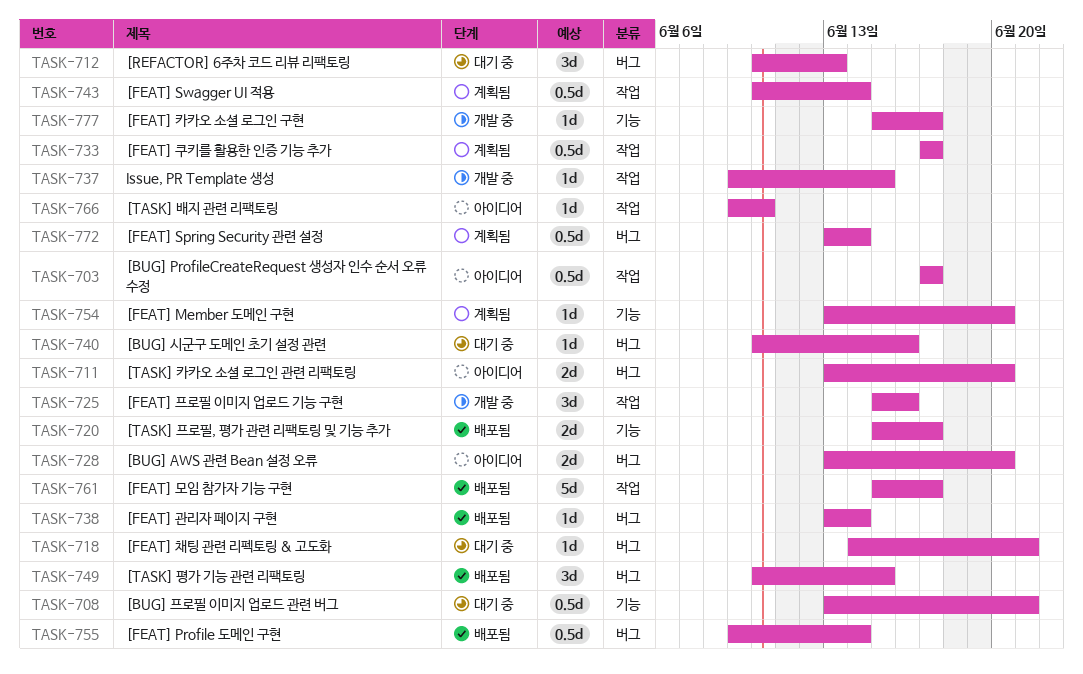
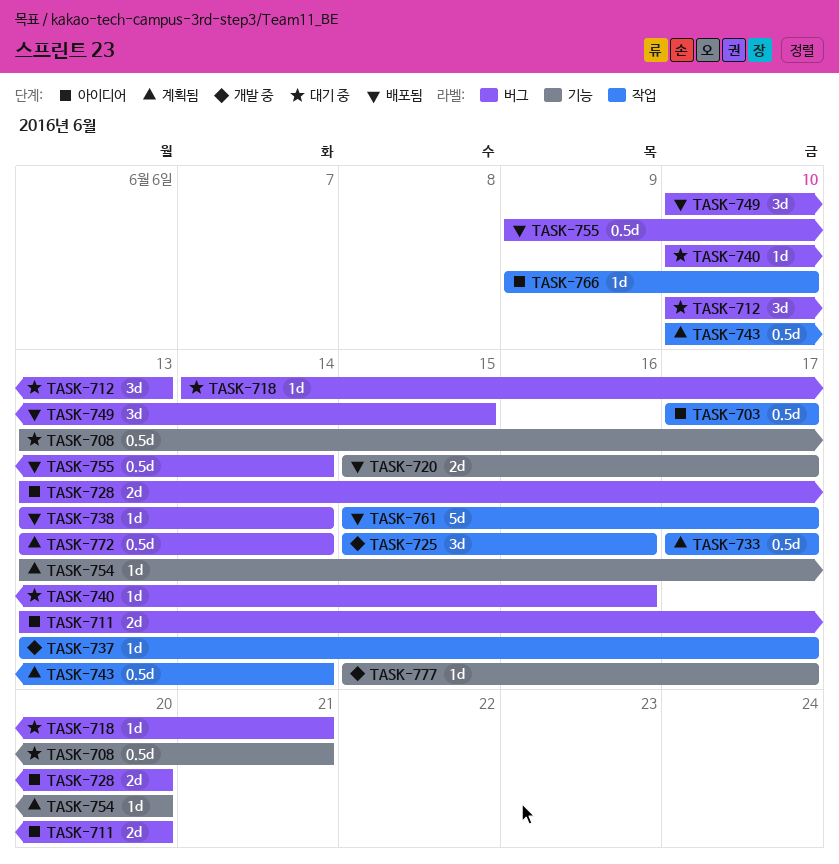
TASK-737, start: Jun 9 -> Jun 13
TASK-737, due: Jun 15 -> Jun 17

